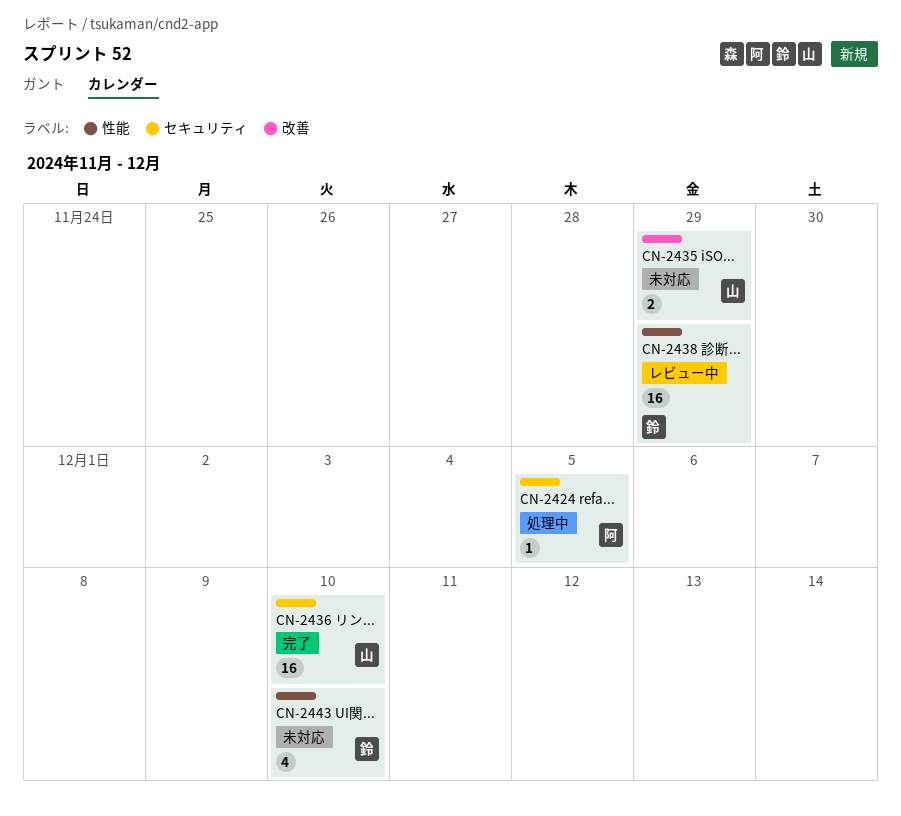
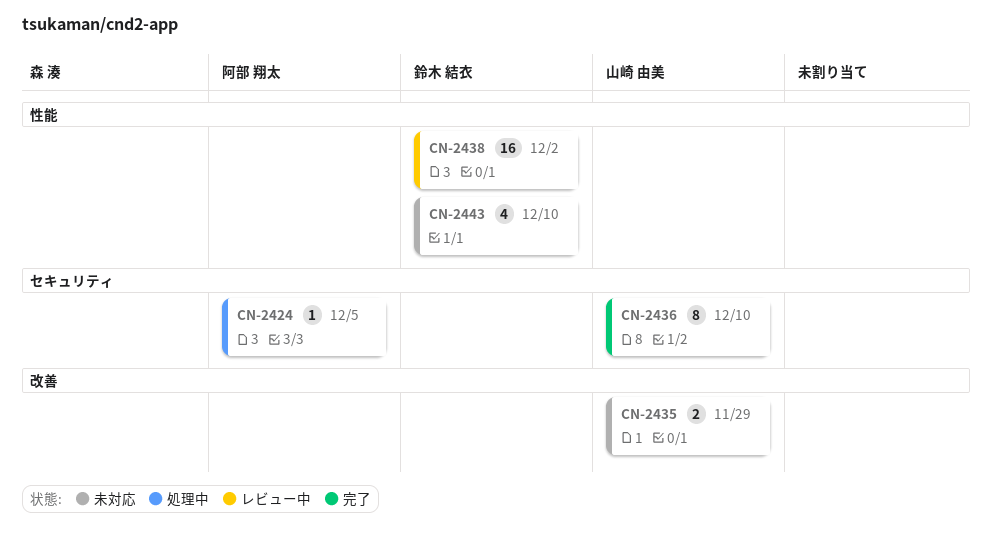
CN-2436, estimate: 16 -> 8
CN-2438, due: Nov 29 -> Dec 2

